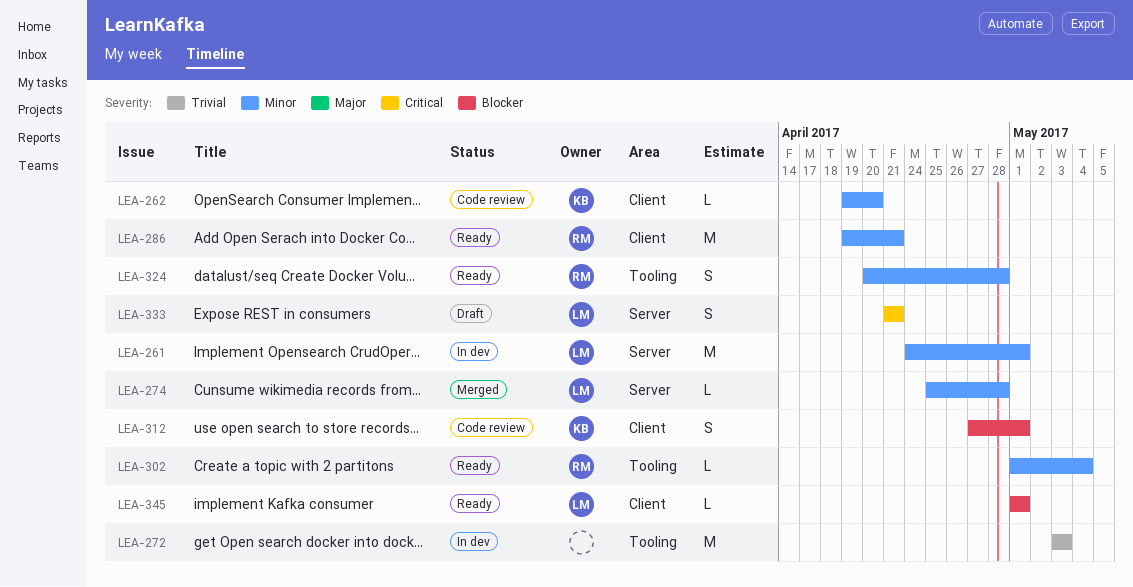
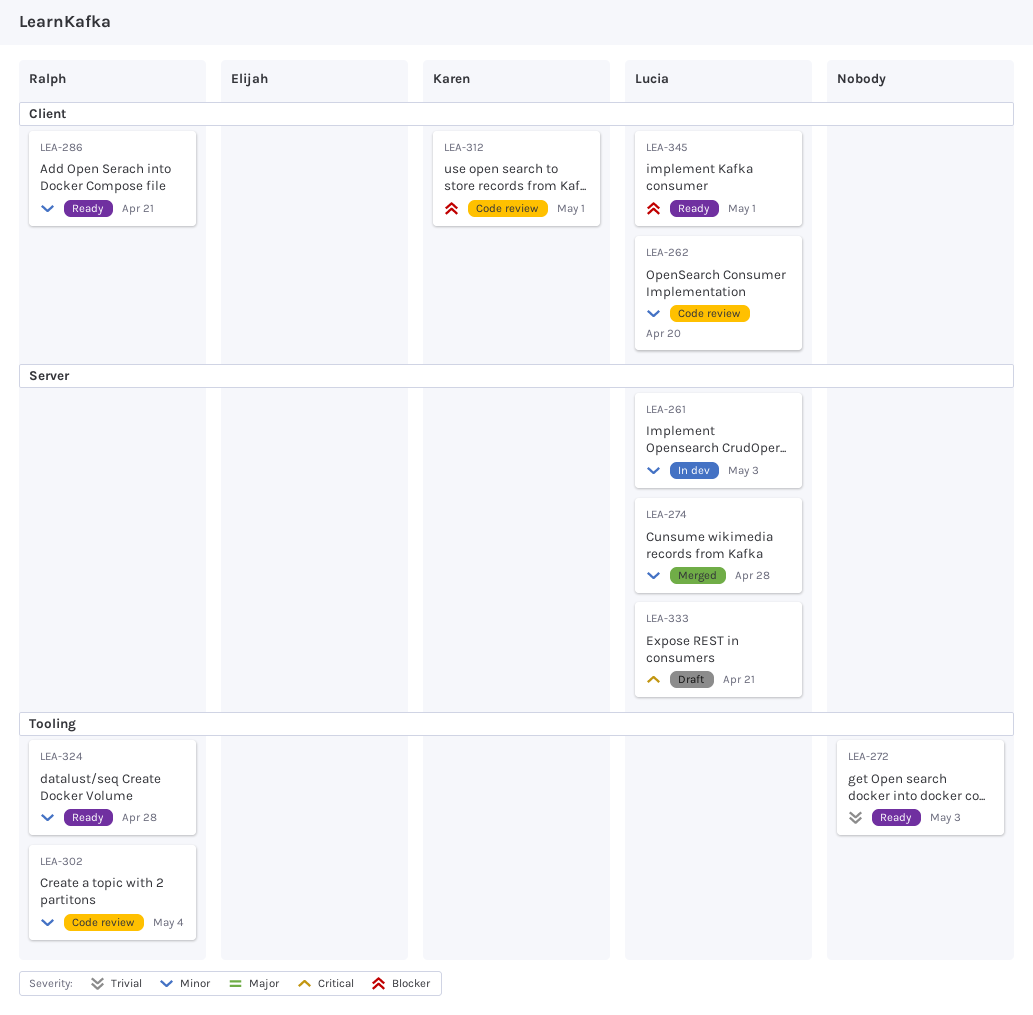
LEA-261, due: May 1 -> May 3
LEA-262, owner: Karen -> Lucia
LEA-272, status: In dev -> Ready
LEA-302, status: Ready -> Code review

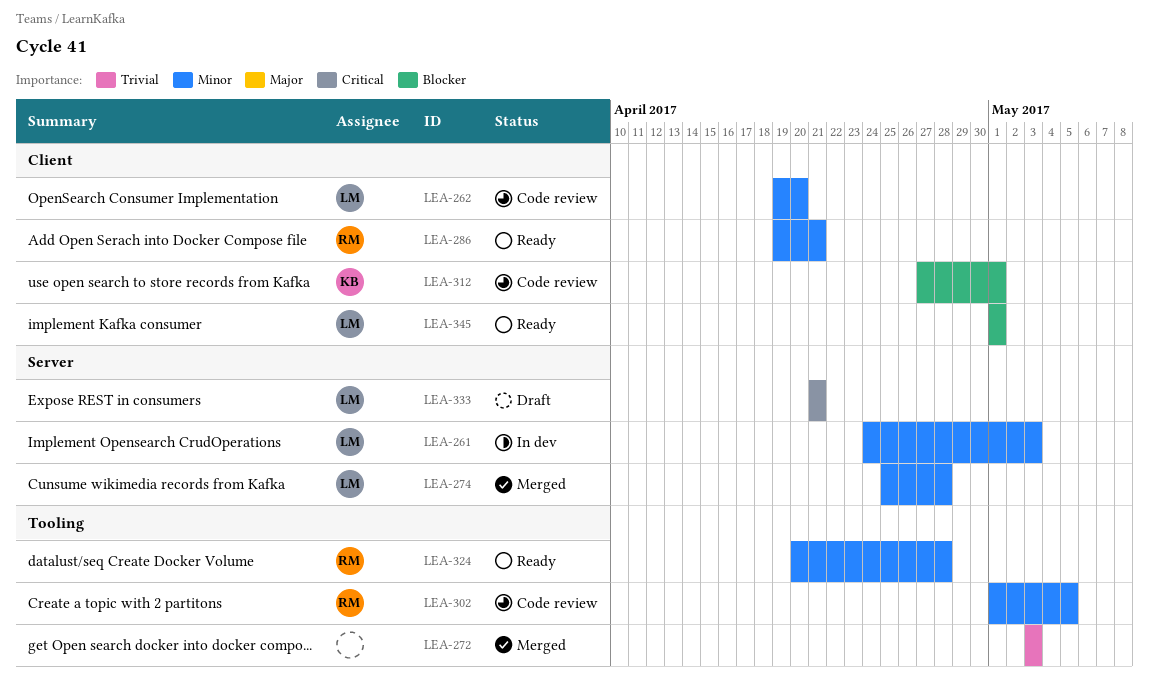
LEA-272, status: Ready -> Merged
LEA-302, due: May 4 -> May 5

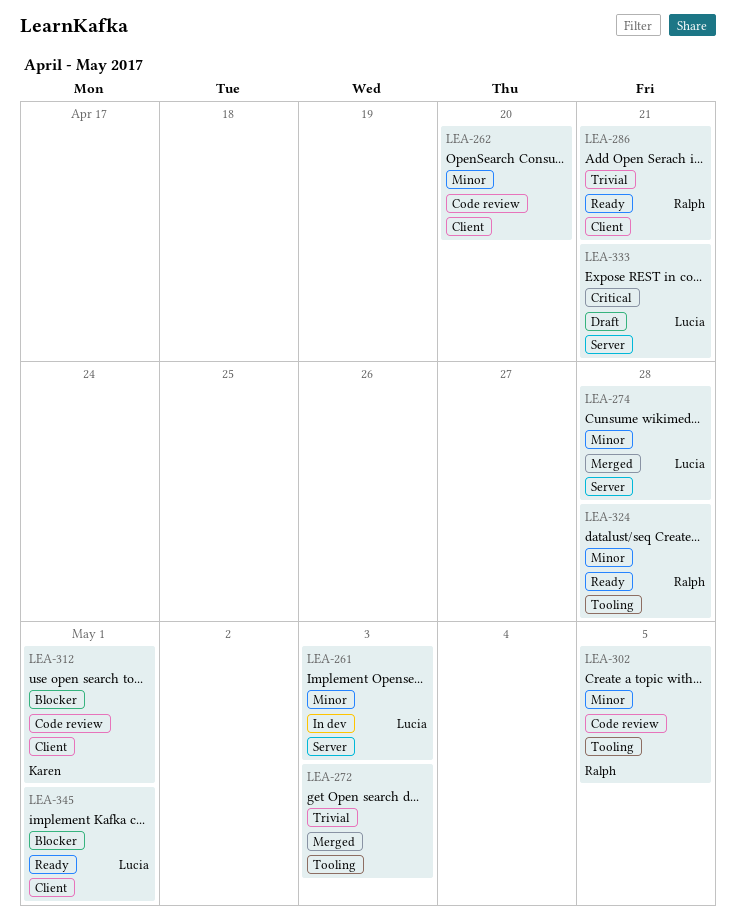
LEA-262, owner: Lucia -> none
LEA-286, priority: Minor -> Trivial

